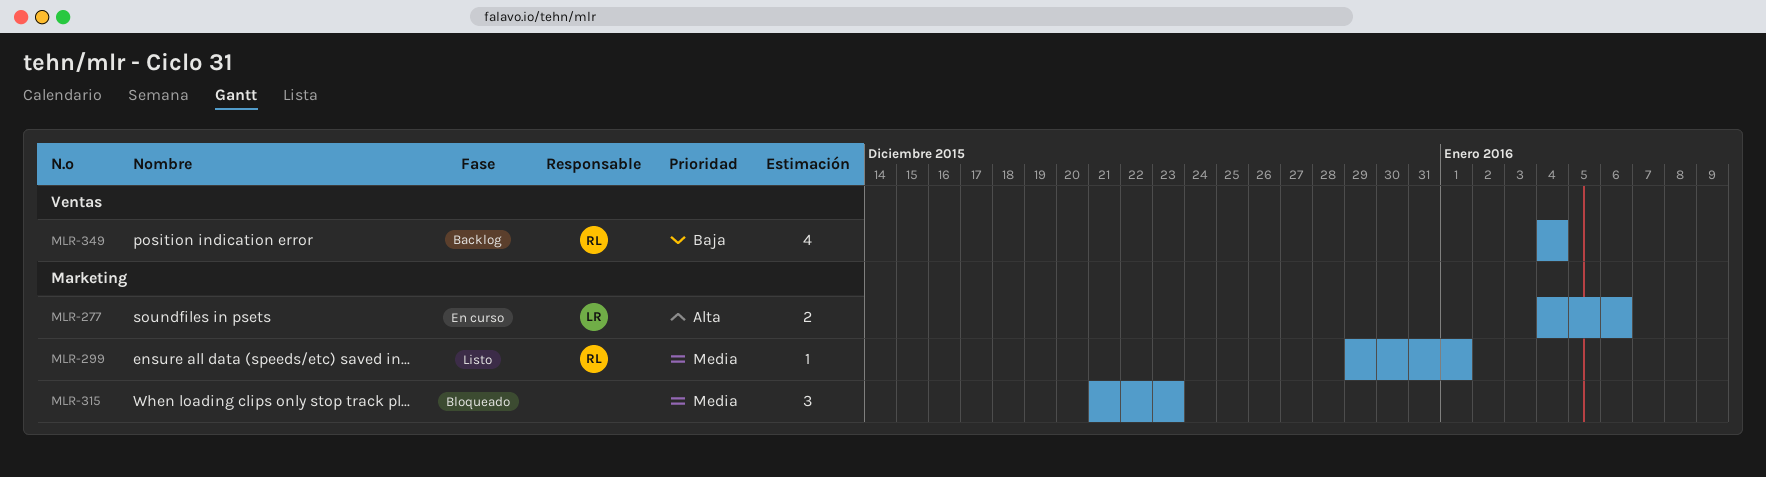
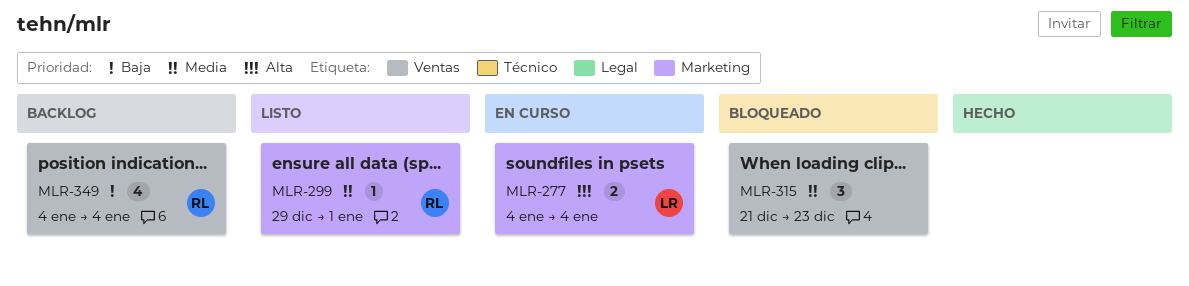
MLR-277, due: Jan 6 -> Jan 4
MLR-315, label: Marketing -> Ventas

